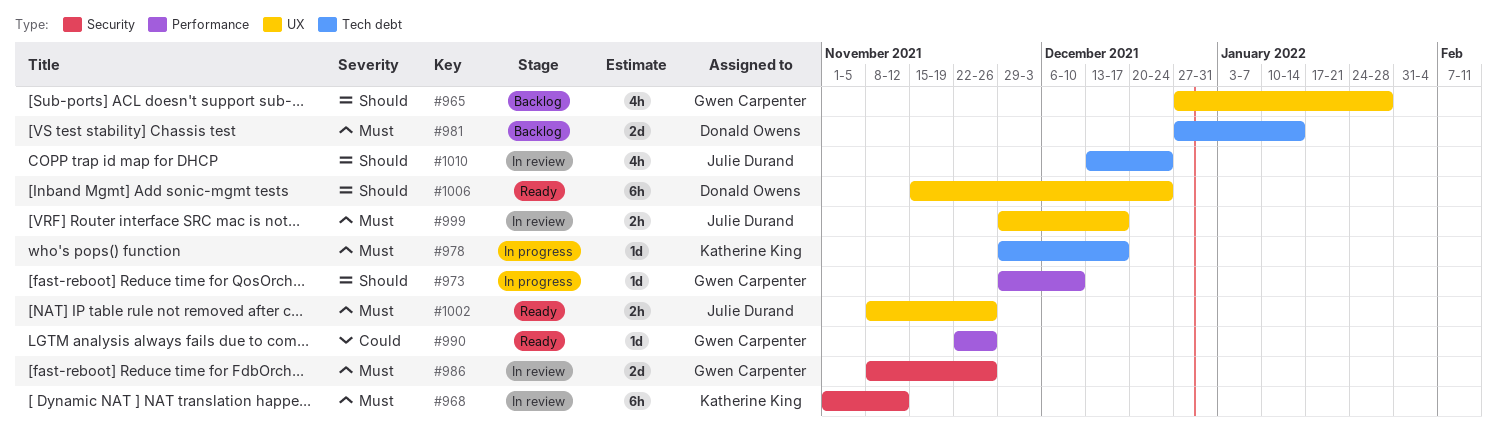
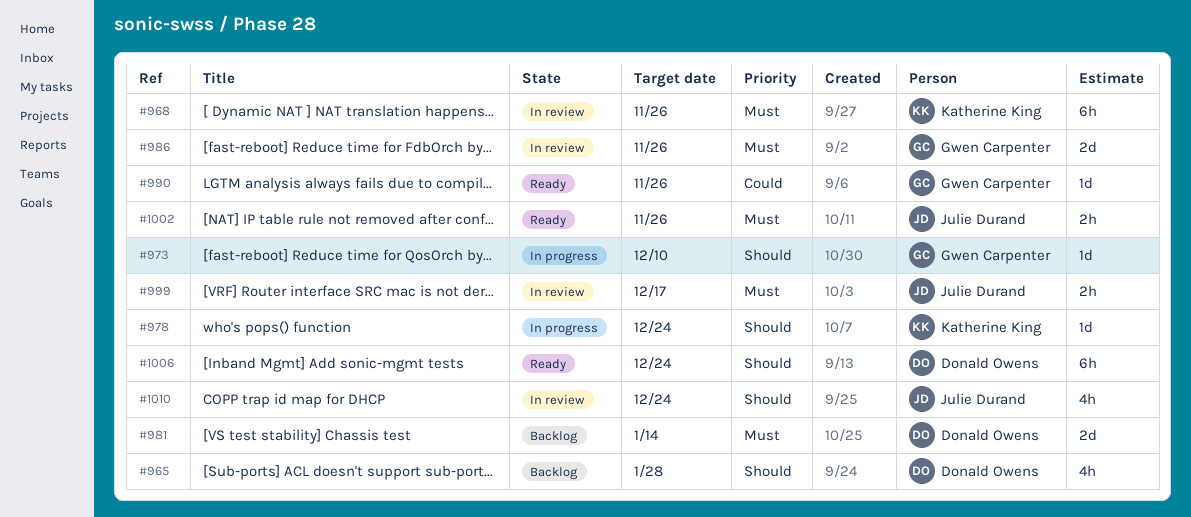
#965, owner: Gwen Carpenter -> Donald Owens
#968, due: Nov 12 -> Nov 26
#978, priority: Must -> Should
#978, due: Dec 17 -> Dec 24

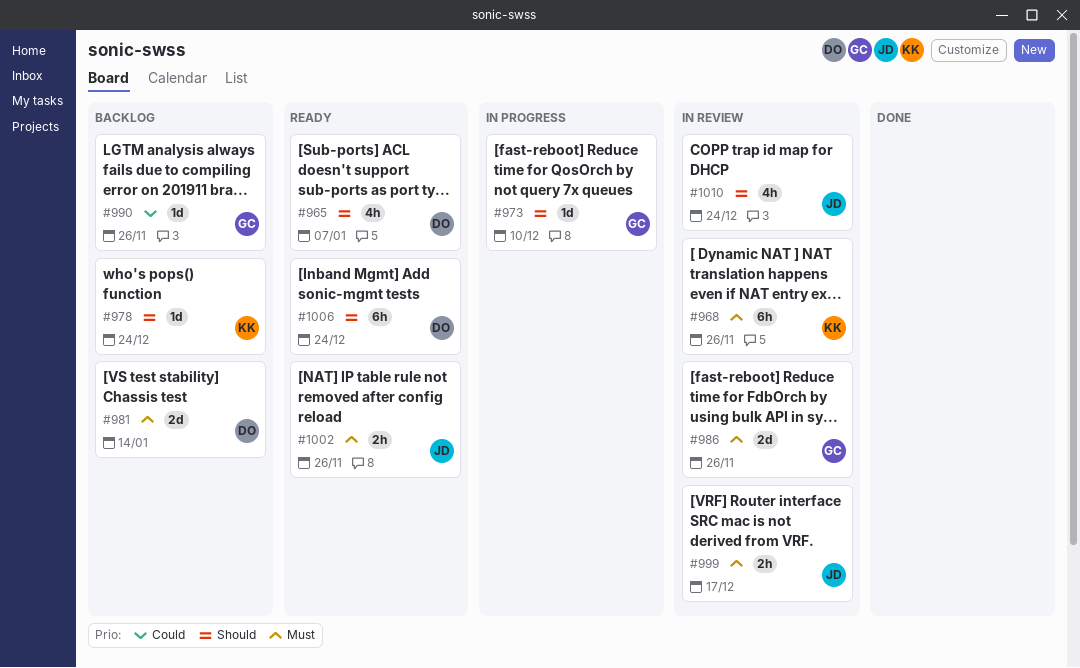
#965, status: Backlog -> Ready
#965, due: Jan 28 -> Jan 7
#978, status: In progress -> Backlog
#990, status: Ready -> Backlog

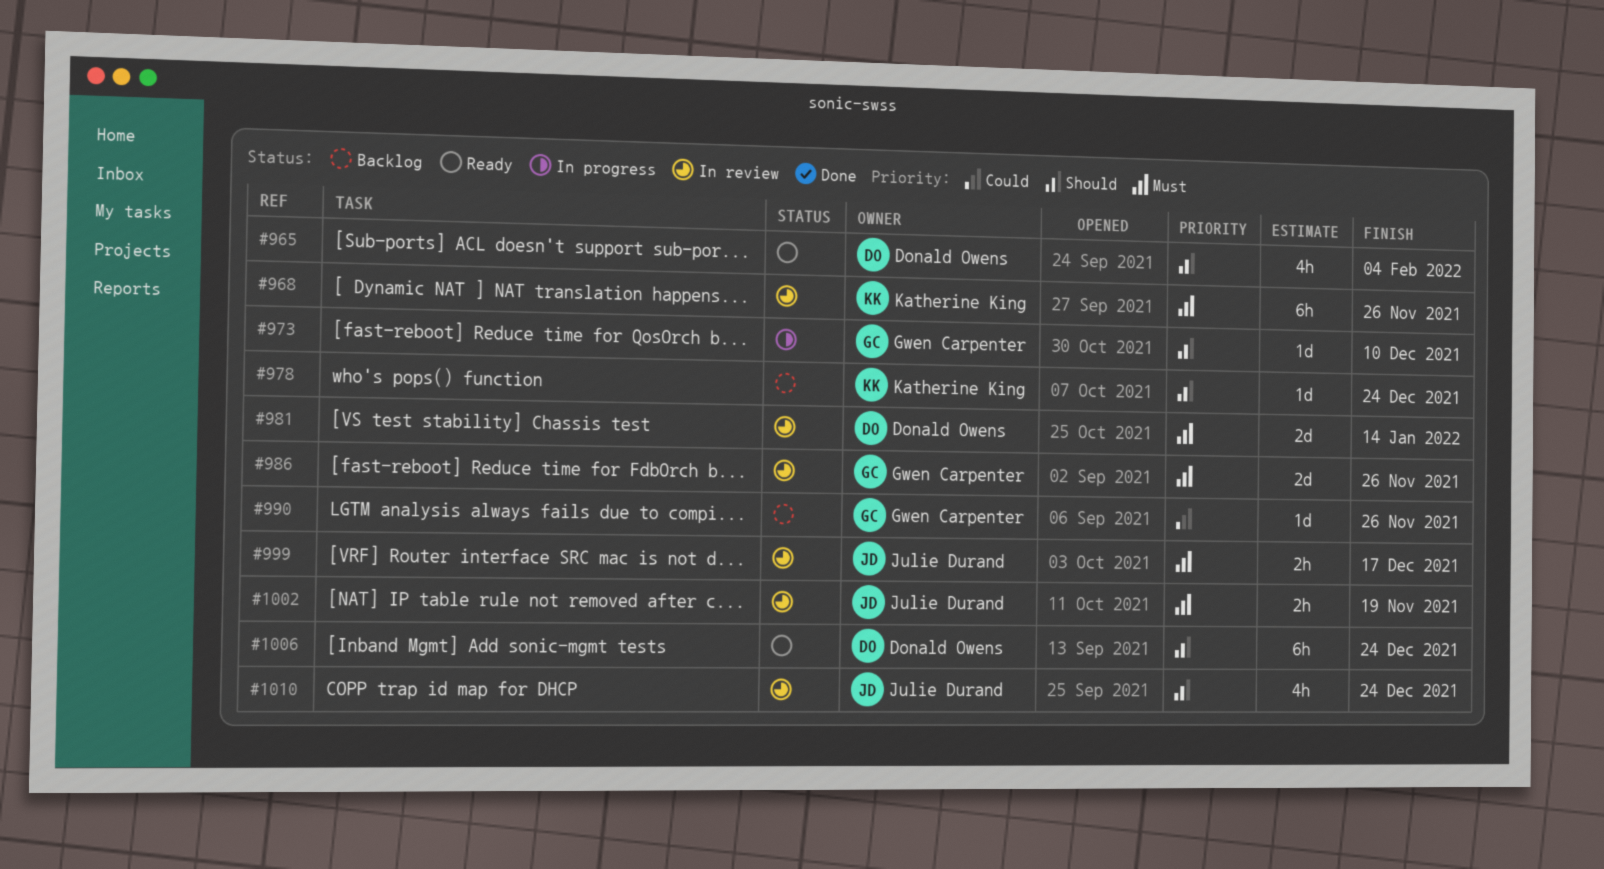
#965, due: Jan 7 -> Feb 4
#981, status: Backlog -> In review
#1002, status: Ready -> In review
#1002, due: Nov 26 -> Nov 19

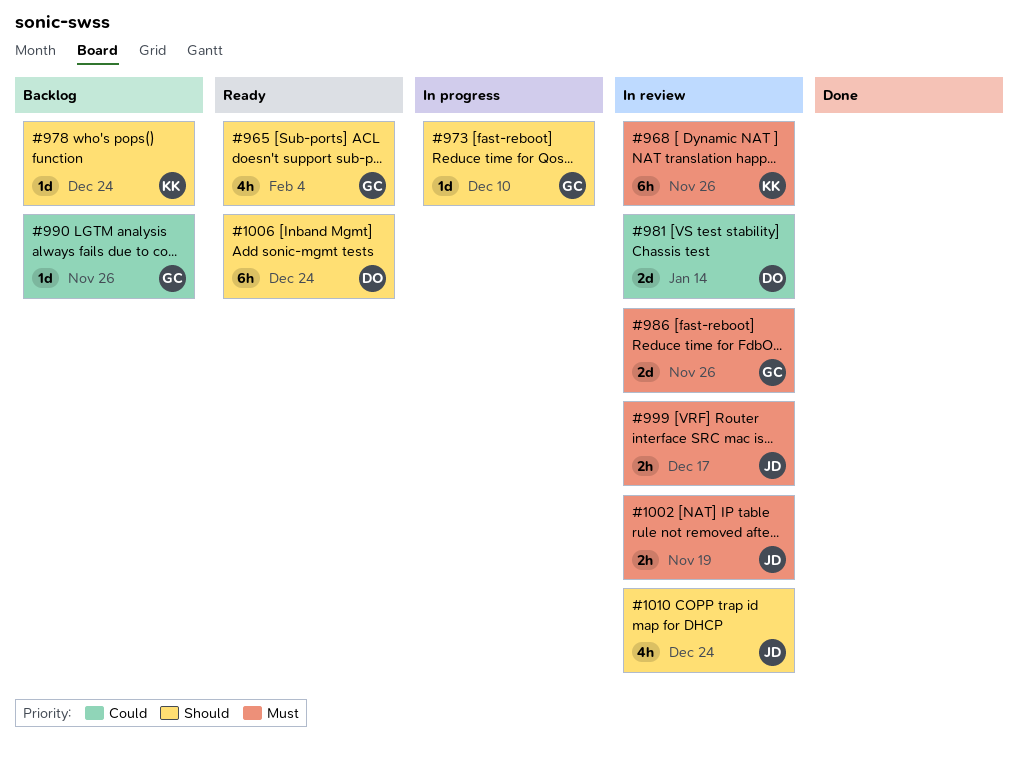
#965, owner: Donald Owens -> Gwen Carpenter
#981, priority: Must -> Could

